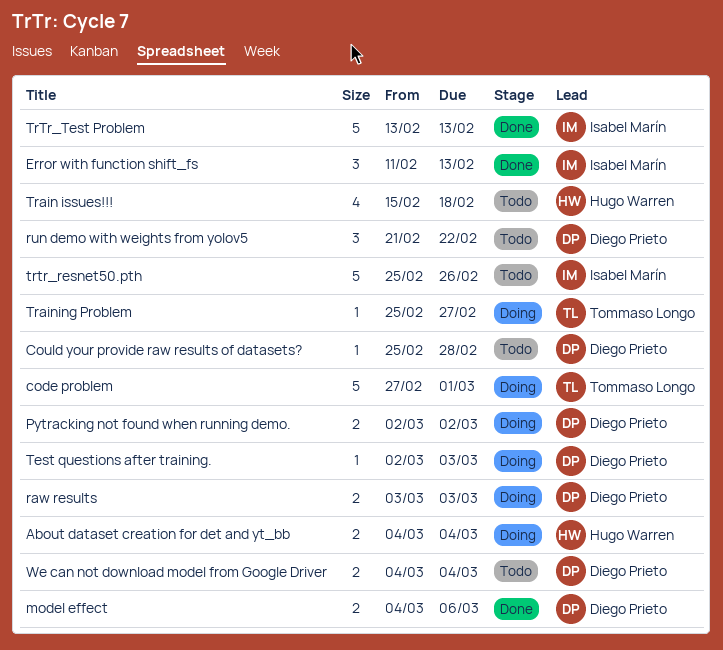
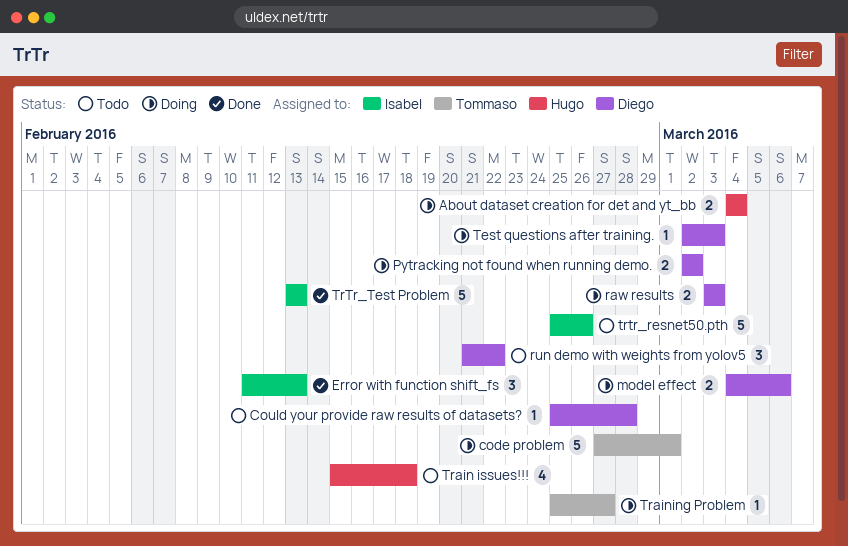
model effect, status: Done -> Doing
We can not download model from Google Driver: present -> none

